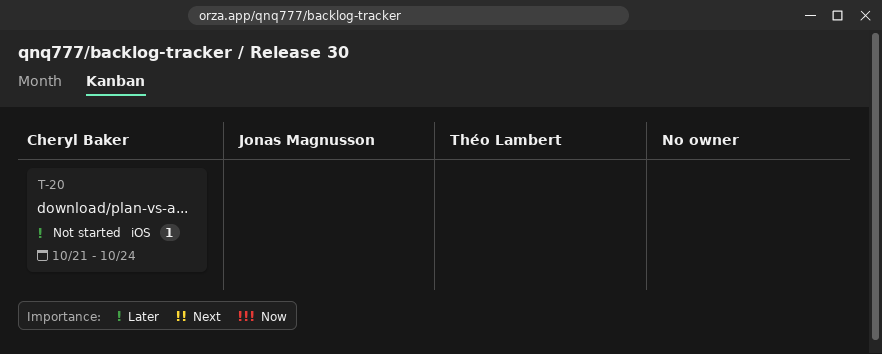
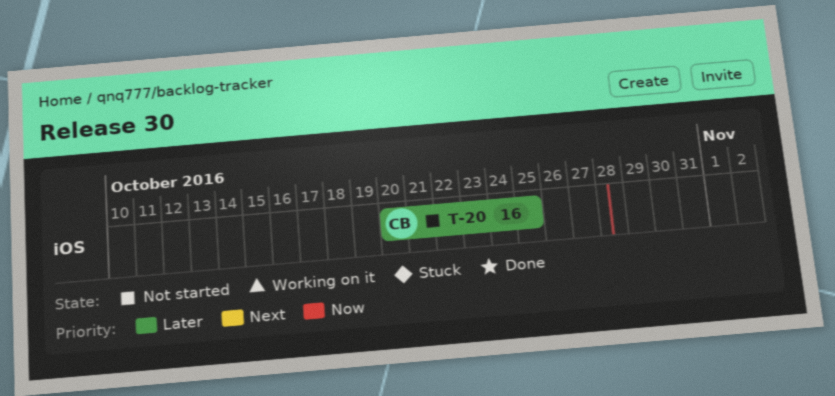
T-20, estimate: 1 -> 16
T-20, start: Oct 21 -> Oct 20
T-20, due: Oct 24 -> Oct 25

